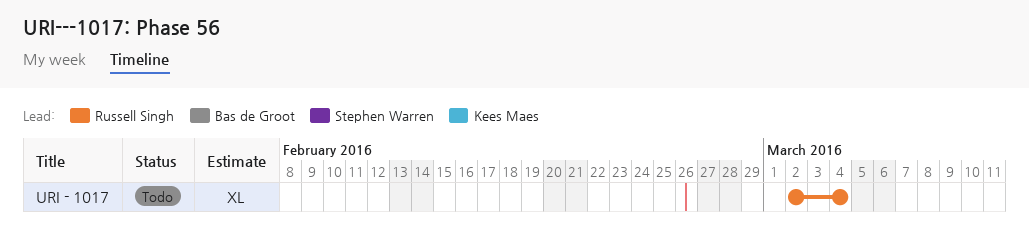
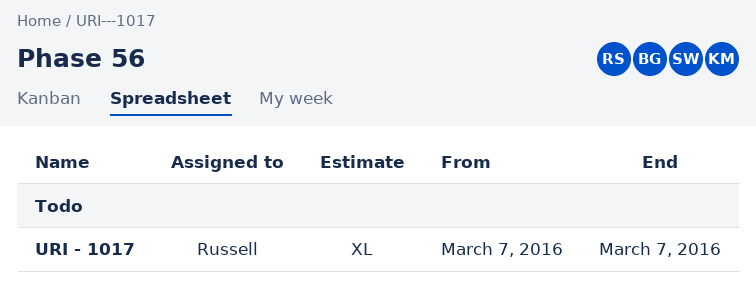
URI - 1017, start: Mar 2 -> Mar 7
URI - 1017, due: Mar 4 -> Mar 7

